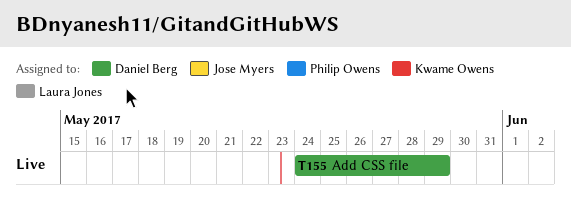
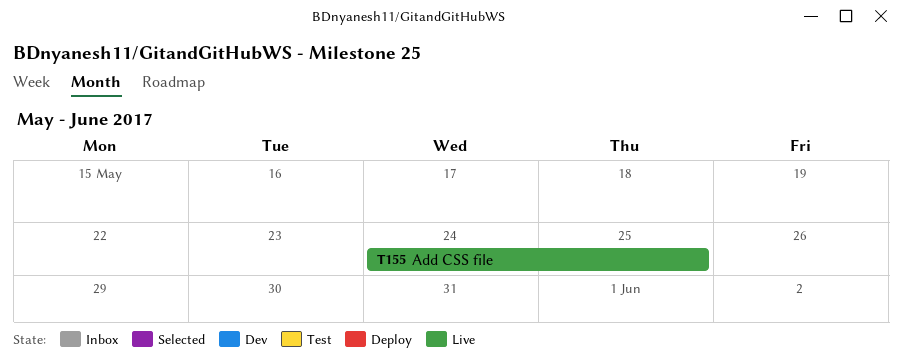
T155, due: May 29 -> May 25

